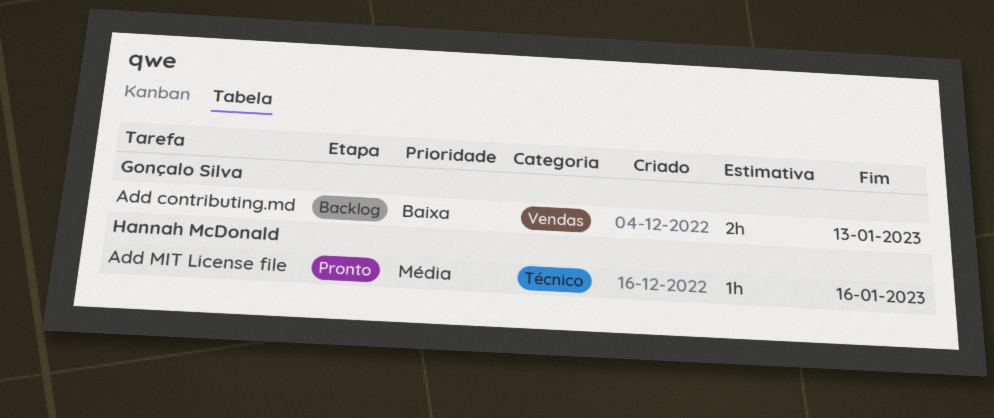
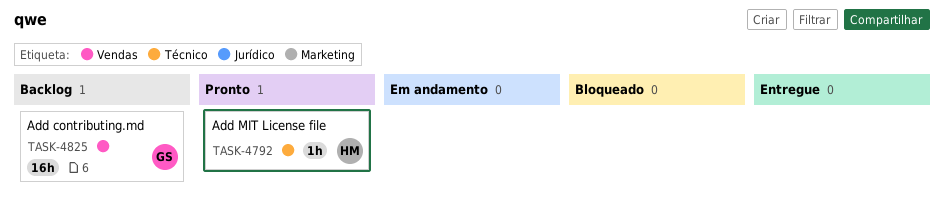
Add contributing.md, estimate: 2h -> 16h

